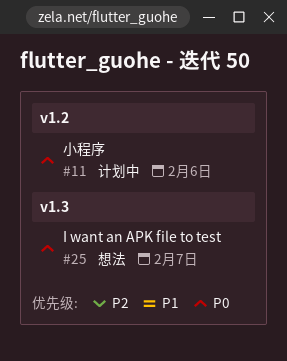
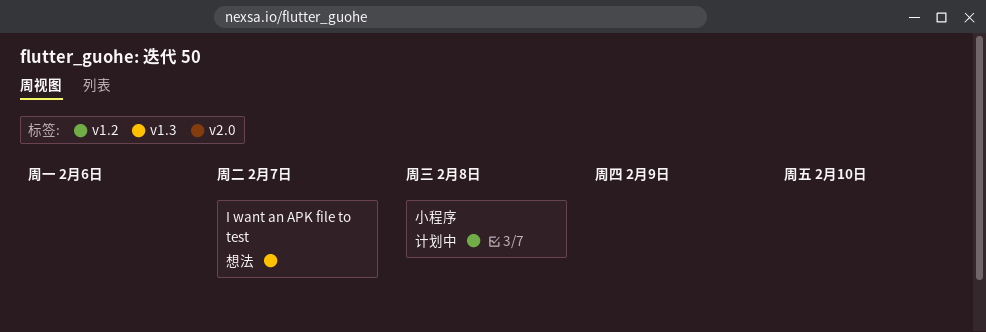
小程序, due: Feb 6 -> Feb 8

